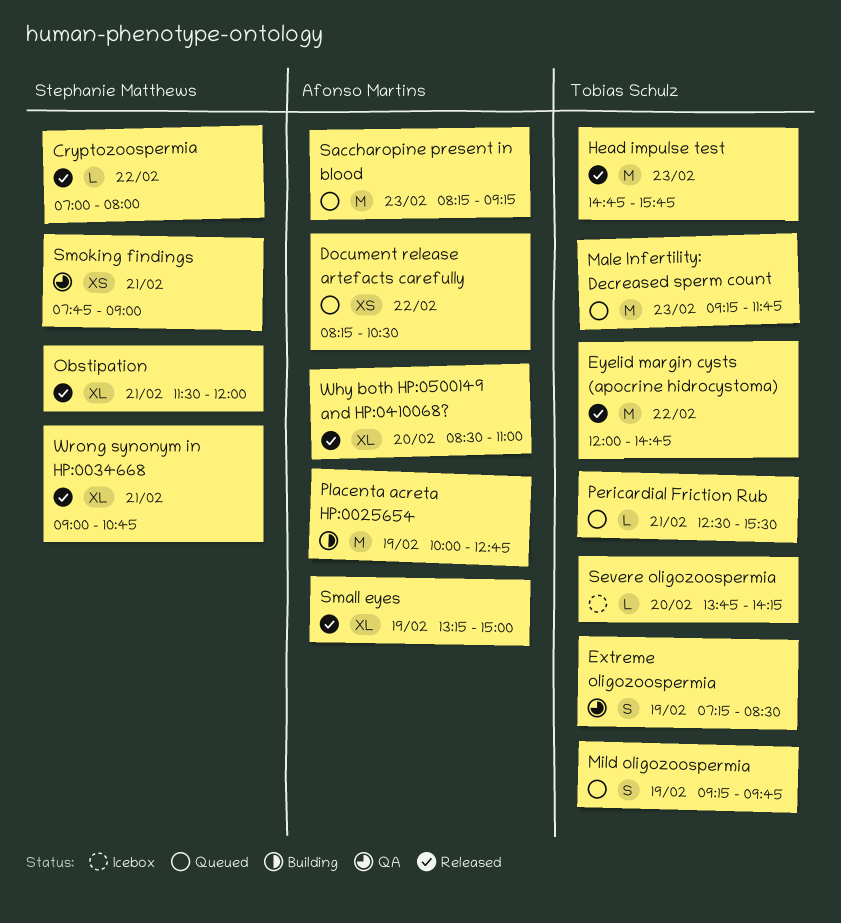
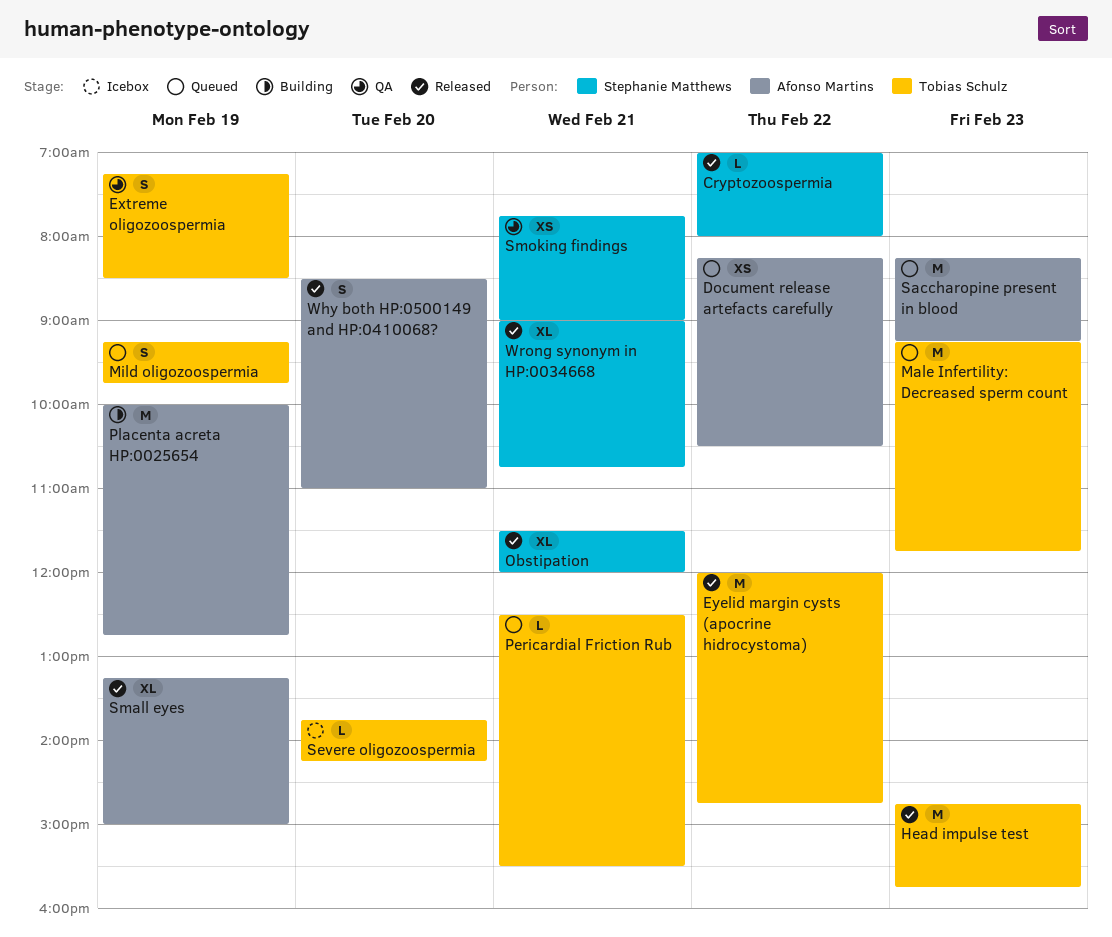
Why both HP:0500149 and HP:0410068?, estimate: XL -> S

